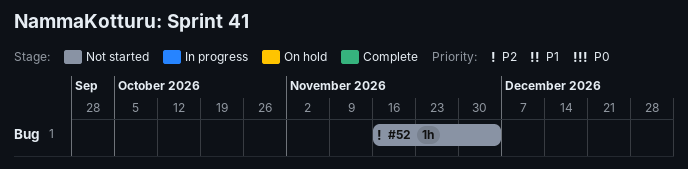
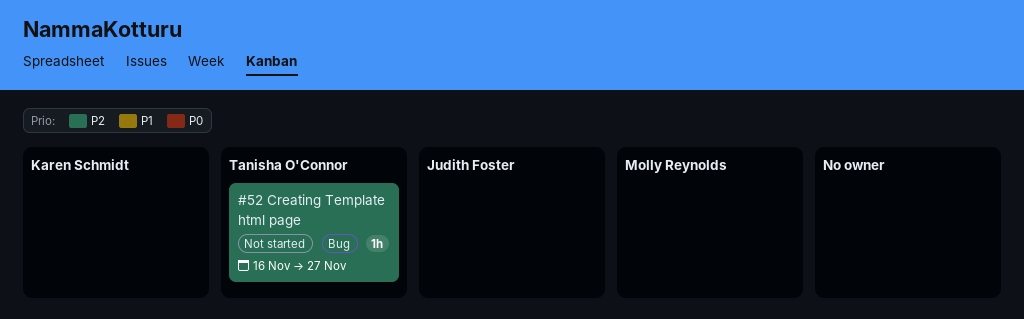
#52, due: Dec 4 -> Nov 27

